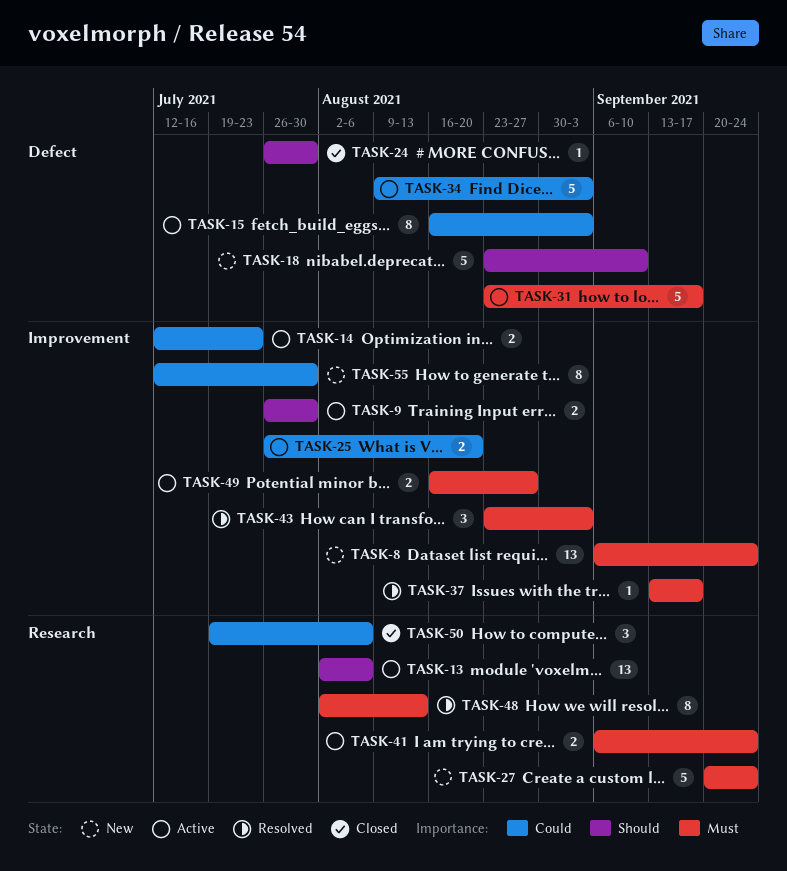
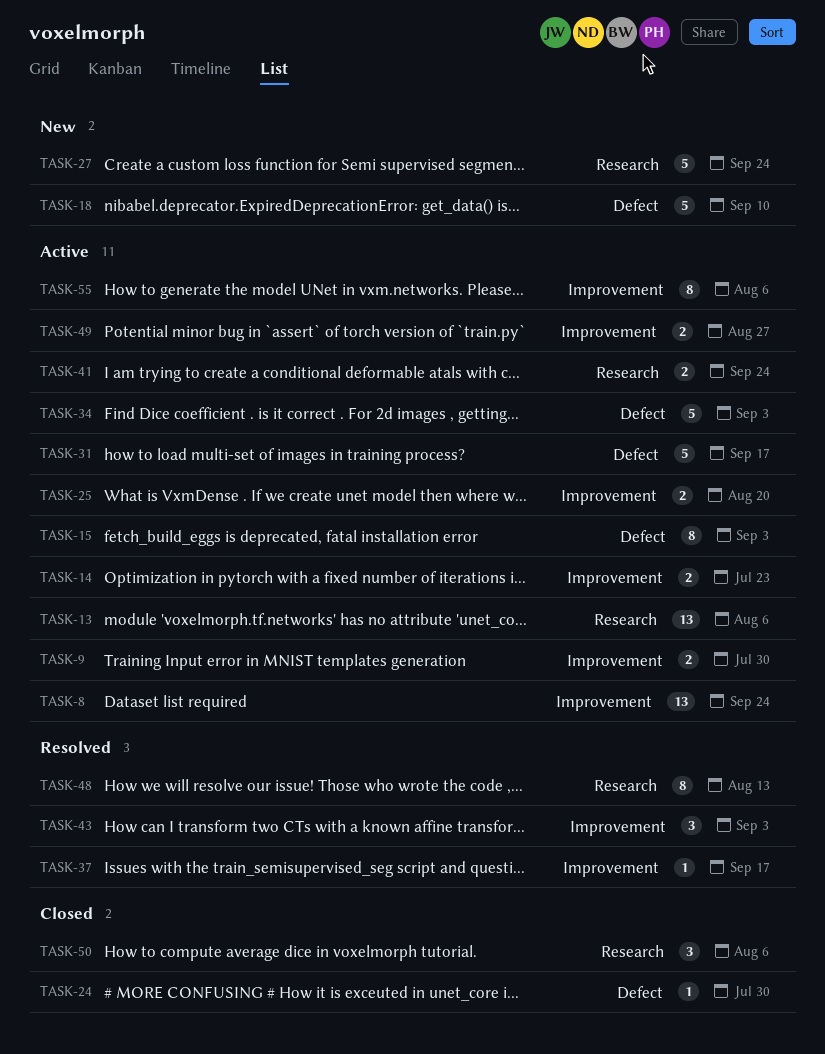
TASK-8, status: New -> Active
TASK-55, status: New -> Active
TASK-55, due: Jul 30 -> Aug 6

